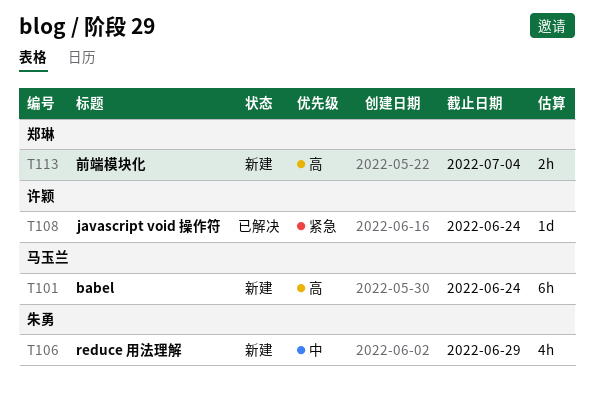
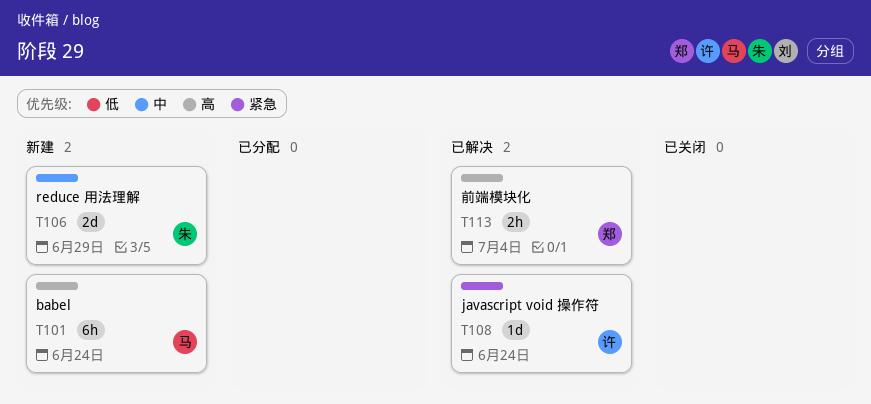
T106, estimate: 4h -> 2d
T113, status: 新建 -> 已解决

